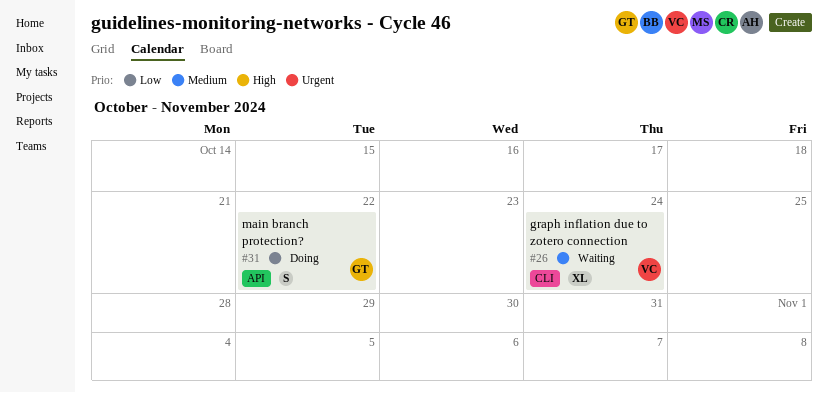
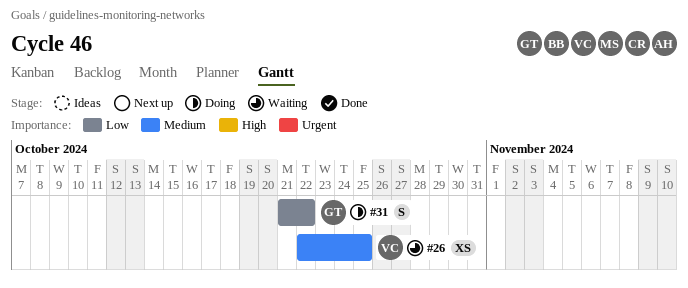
#26, estimate: XL -> XS
#26, due: Oct 24 -> Oct 25

